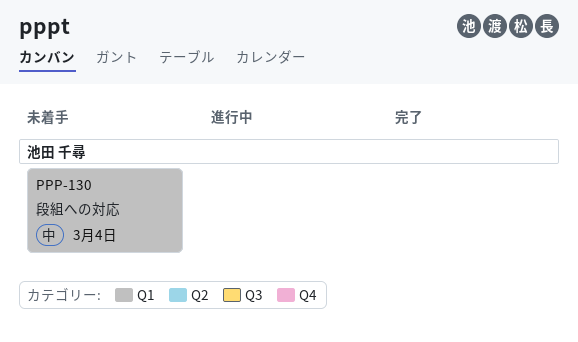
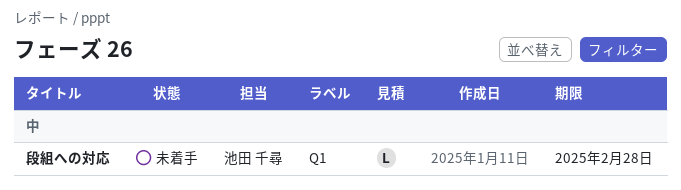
段組への対応, due: Mar 4 -> Feb 28

